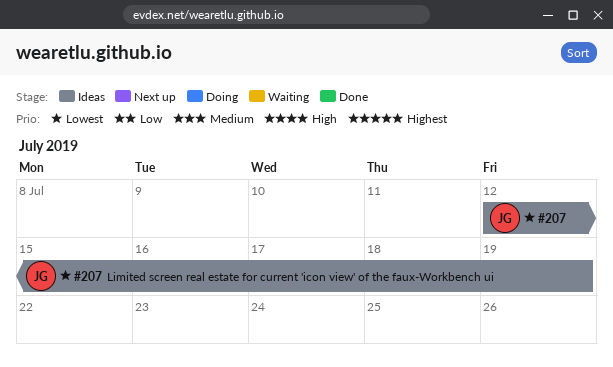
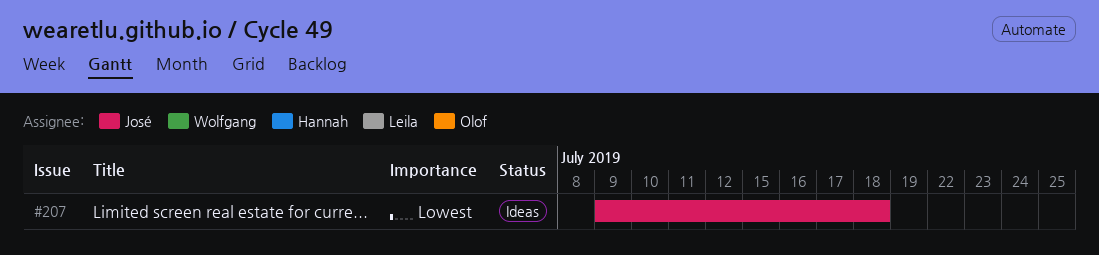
#207, start: Jul 12 -> Jul 9
#207, due: Jul 19 -> Jul 18

